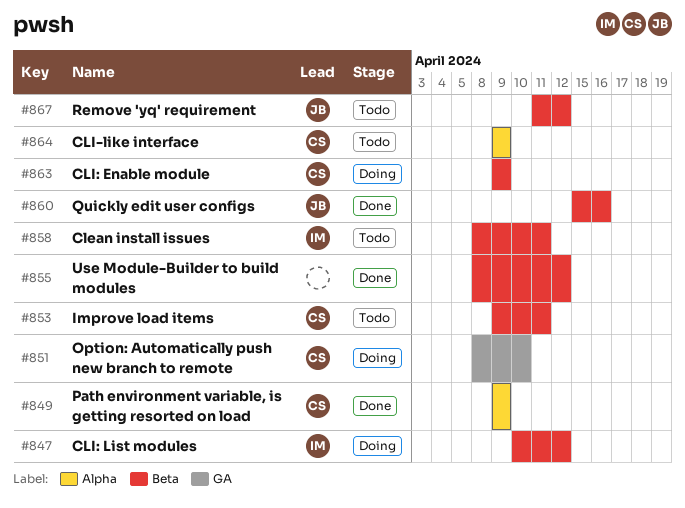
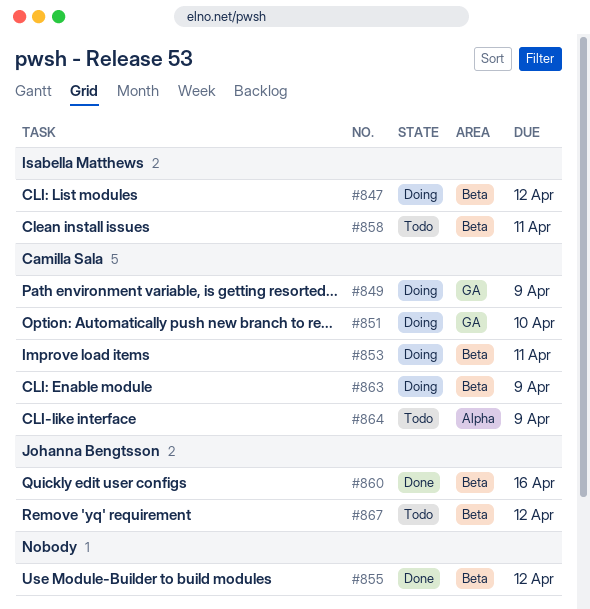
#849, status: Done -> Doing
#849, label: Alpha -> GA
#853, status: Todo -> Doing

